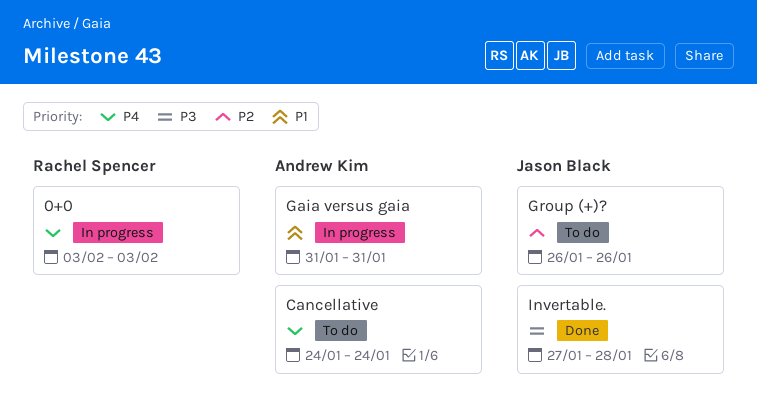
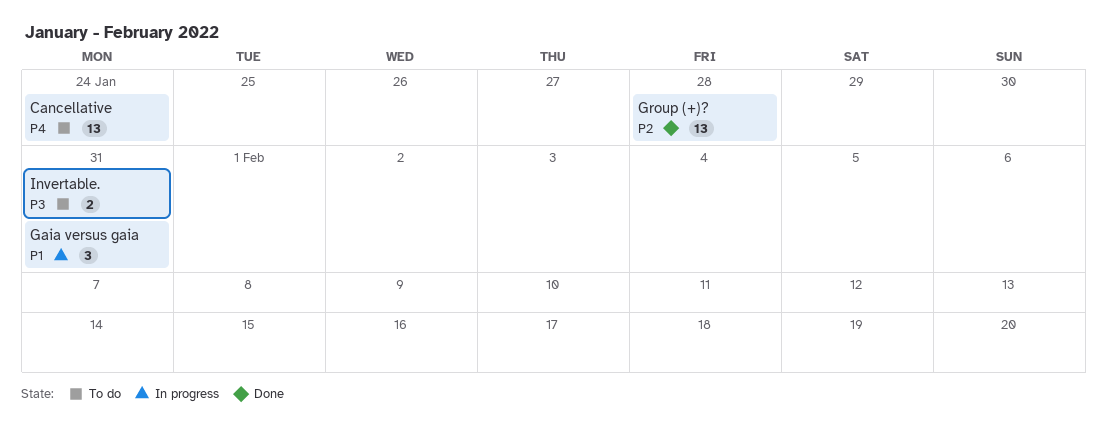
0+0: present -> none
Group (+)?, status: To do -> Done
Group (+)?, due: Jan 26 -> Jan 28
Invertable., status: Done -> To do
Invertable., due: Jan 28 -> Jan 31

